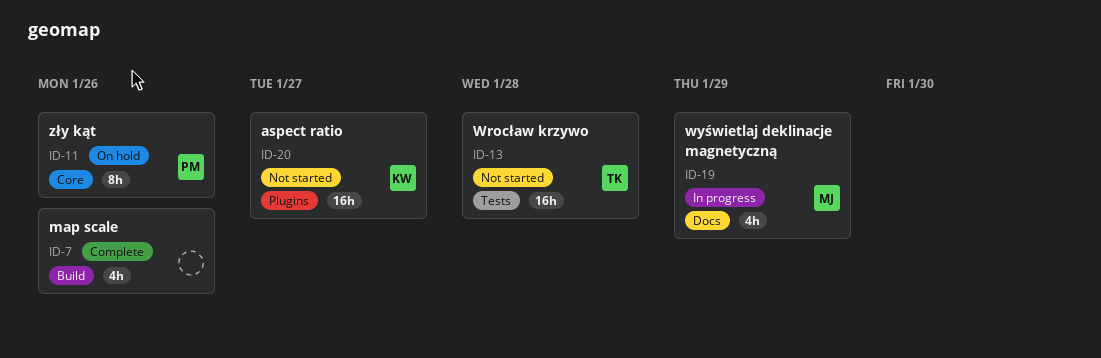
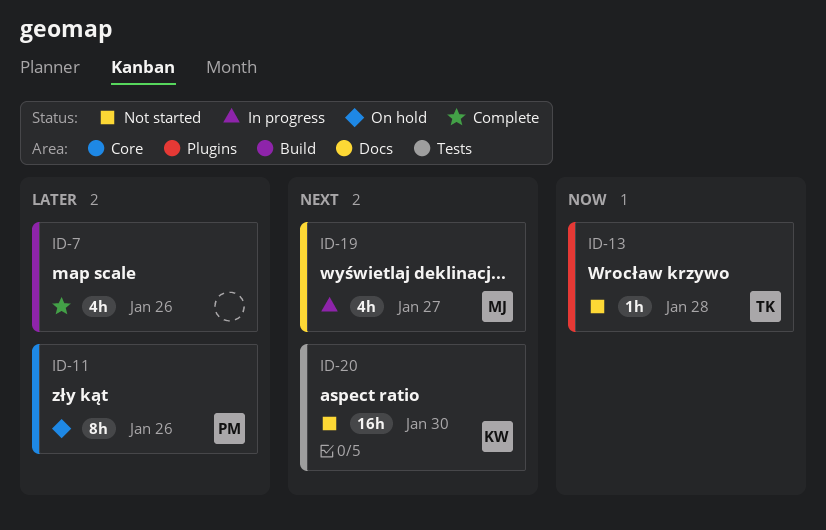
ID-13, label: Tests -> Plugins
ID-13, estimate: 16h -> 1h
ID-19, due: Jan 29 -> Jan 27
ID-20, label: Plugins -> Tests
ID-20, due: Jan 27 -> Jan 30

